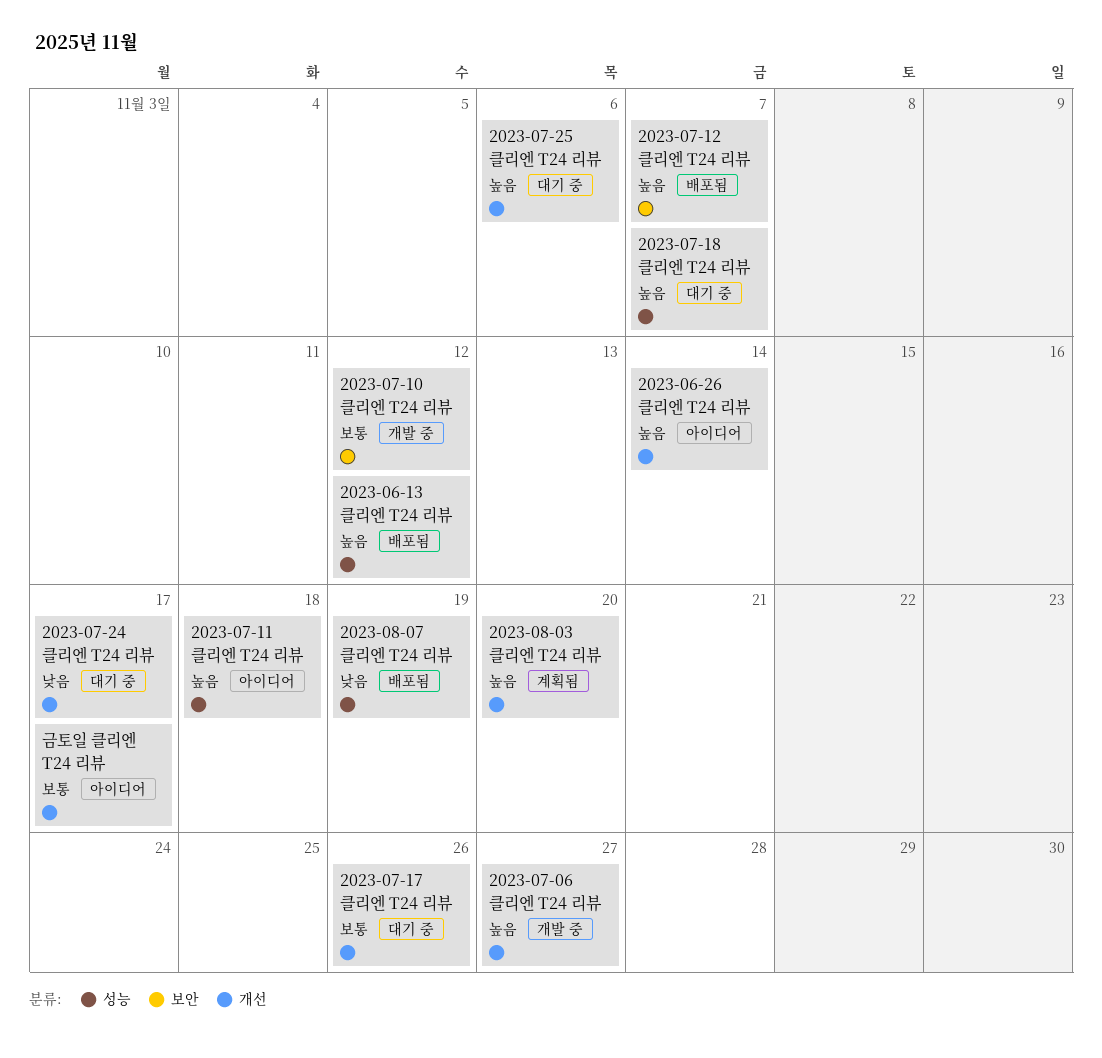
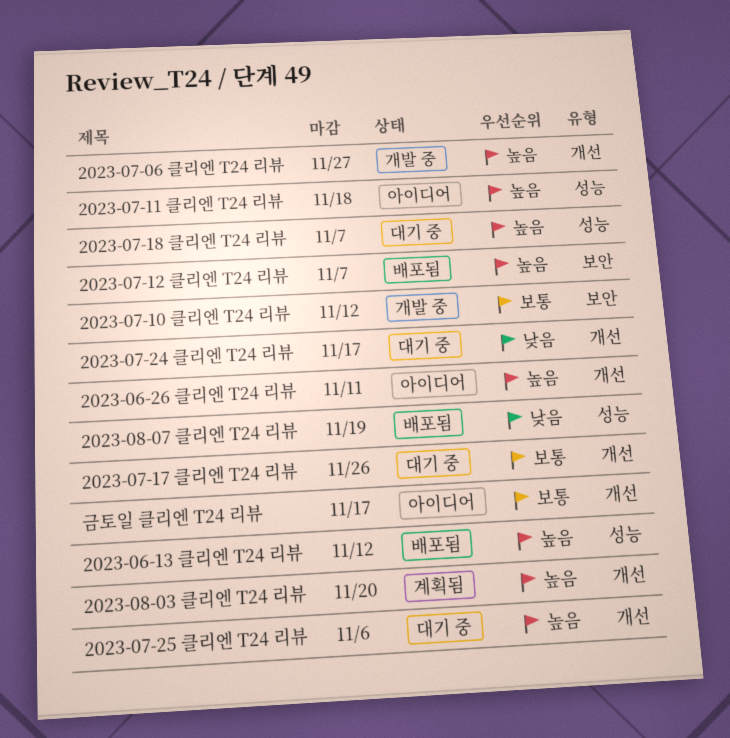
2023-06-26 클리엔 T24 리뷰, due: Nov 14 -> Nov 11

